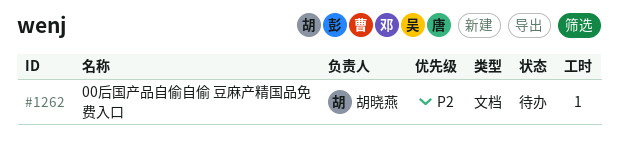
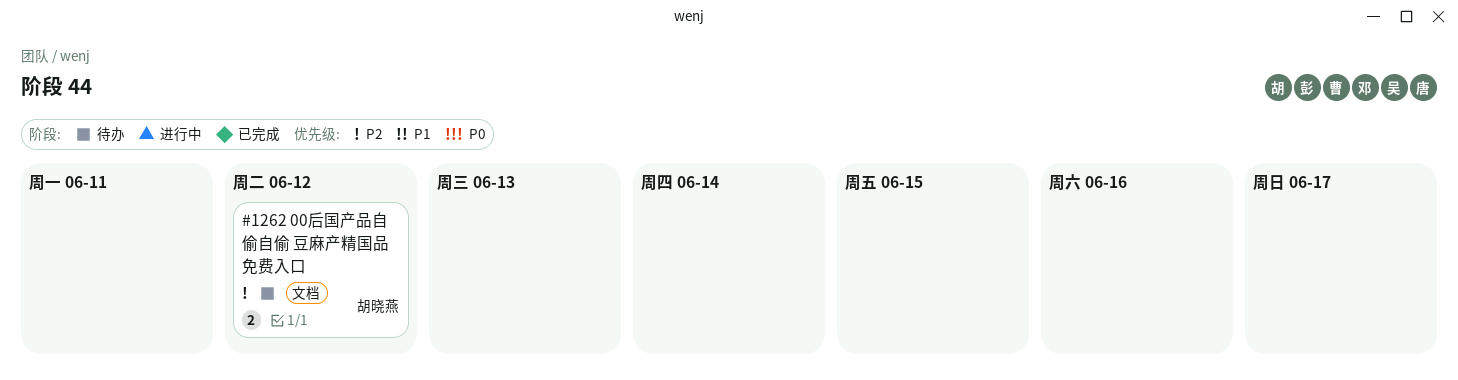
#1262, estimate: 1 -> 2

